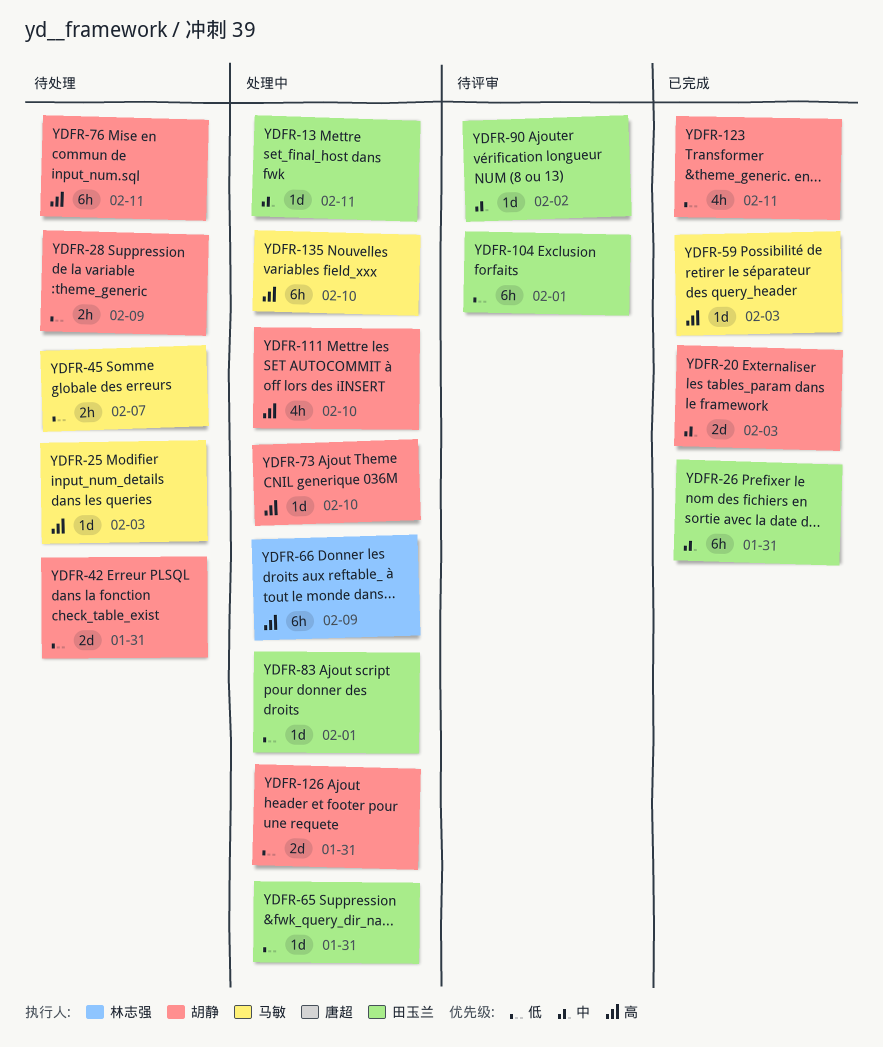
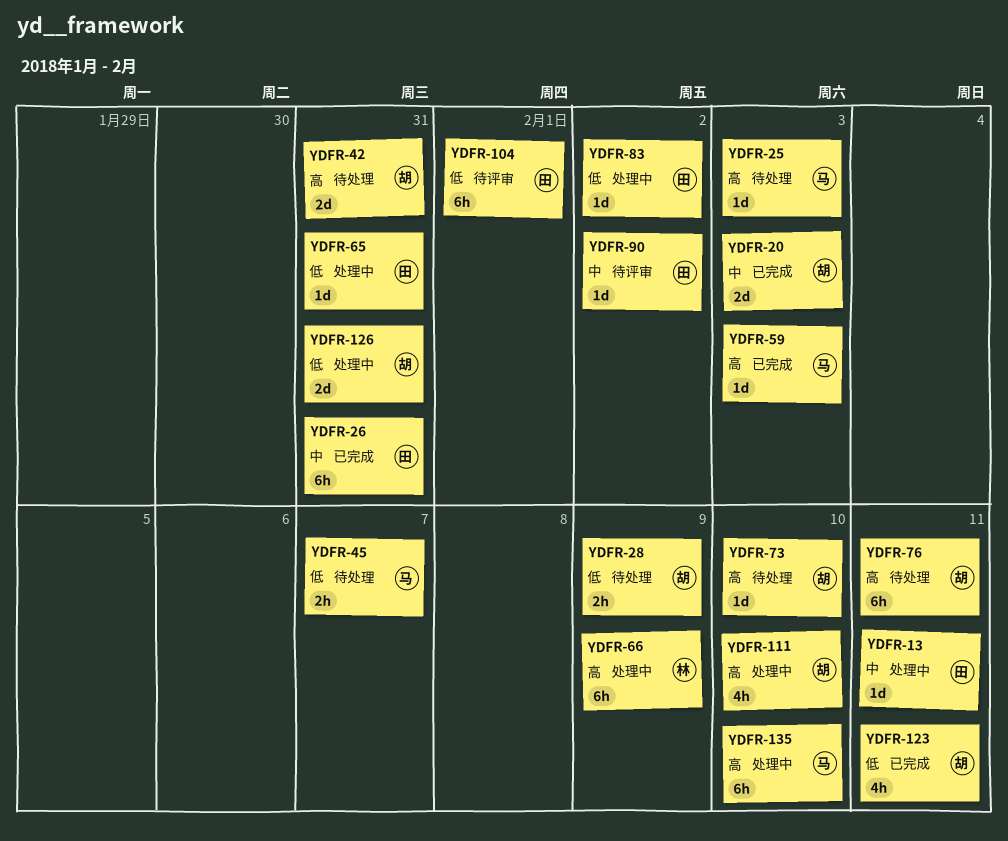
YDFR-42, priority: 低 -> 高
YDFR-73, status: 处理中 -> 待处理
YDFR-83, due: Feb 1 -> Feb 2

